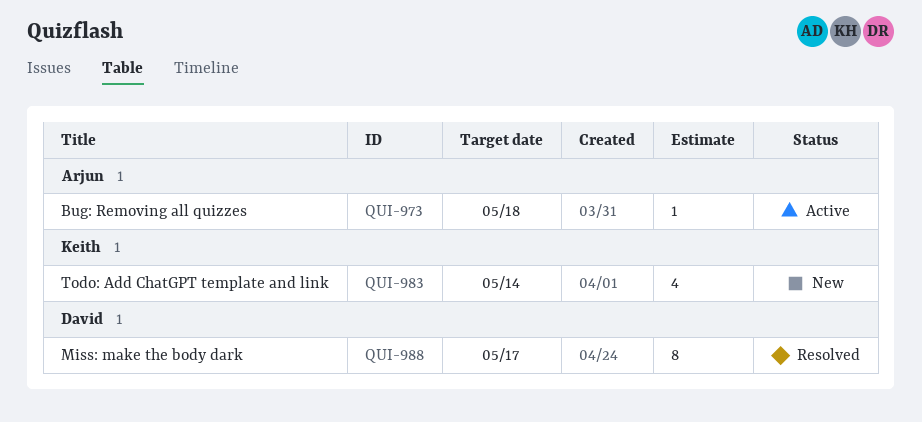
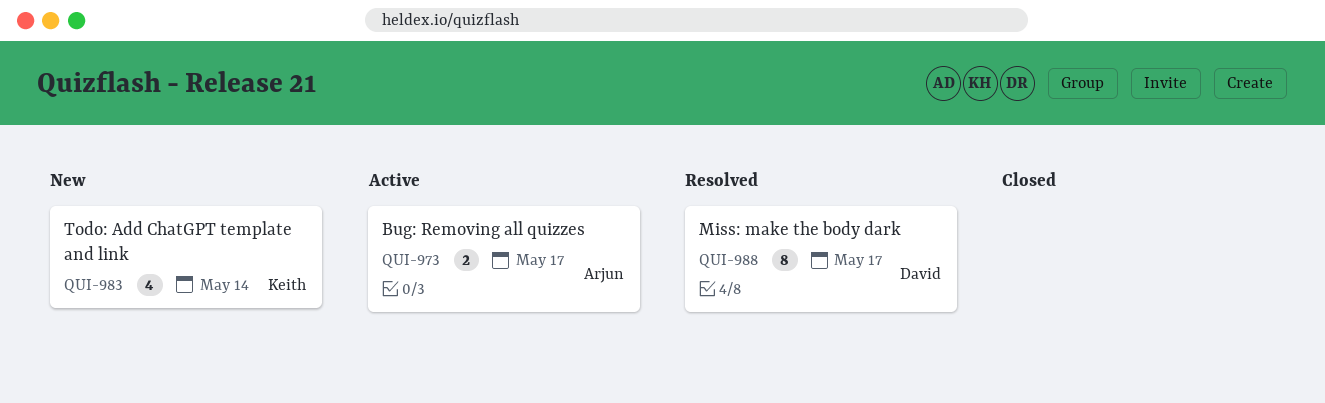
QUI-973, estimate: 1 -> 2
QUI-973, due: May 18 -> May 17

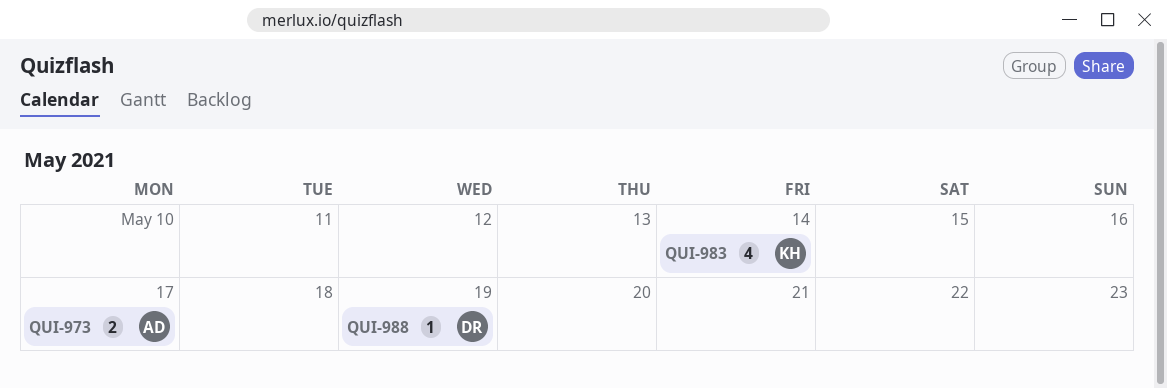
QUI-988, estimate: 8 -> 1
QUI-988, due: May 17 -> May 19

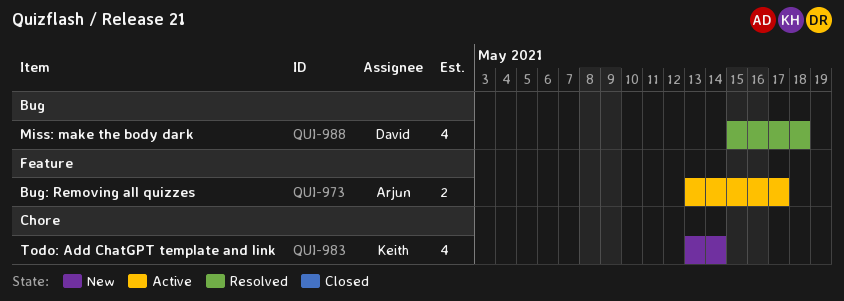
QUI-988, estimate: 1 -> 4
QUI-988, due: May 19 -> May 18

